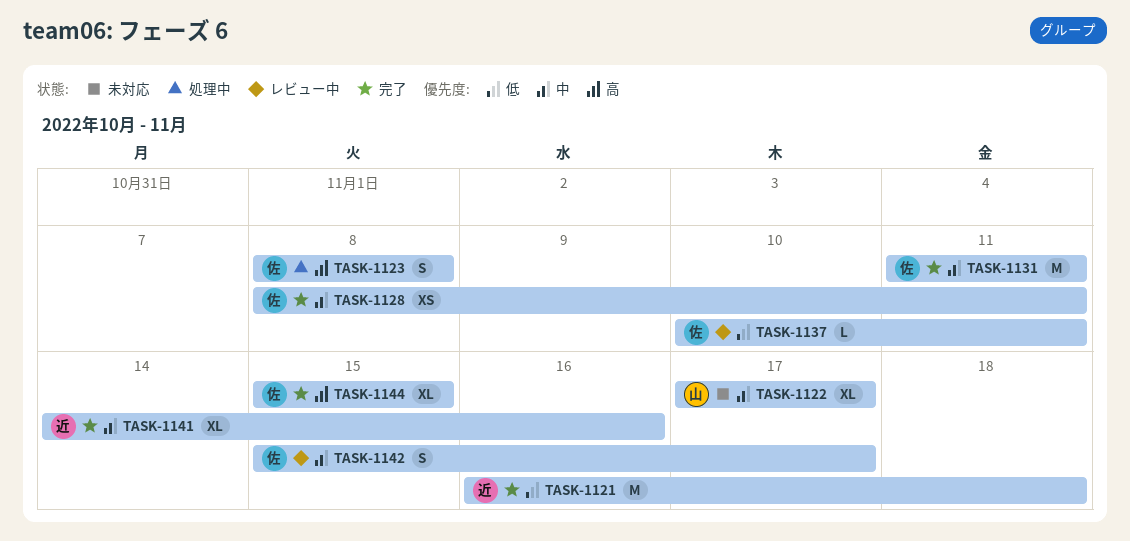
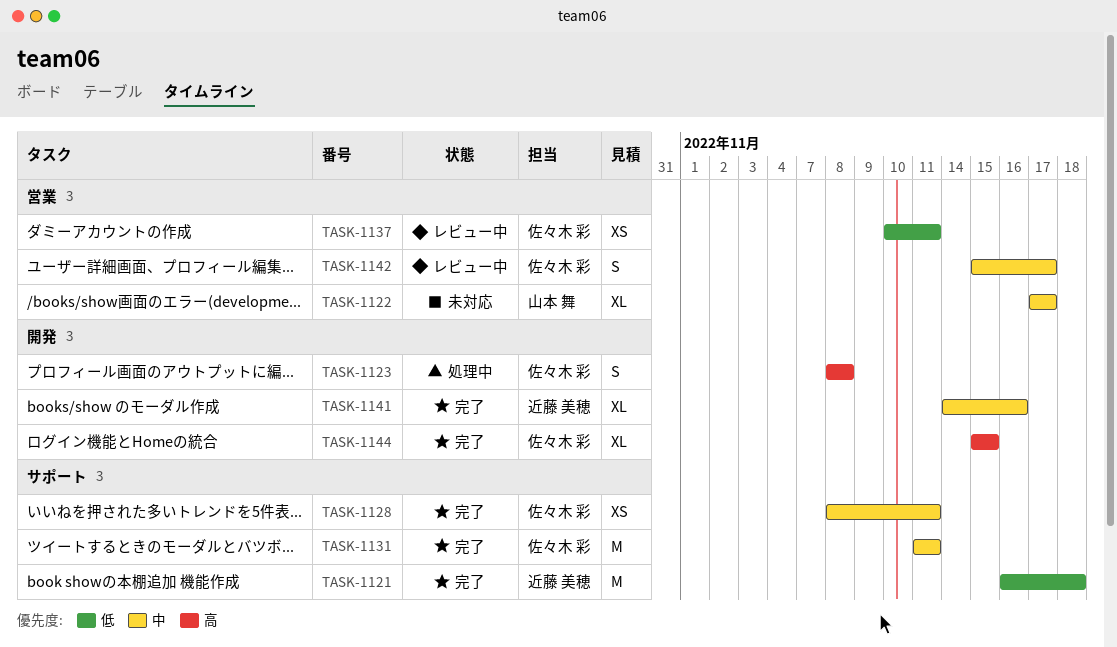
TASK-1137, estimate: L -> XS

